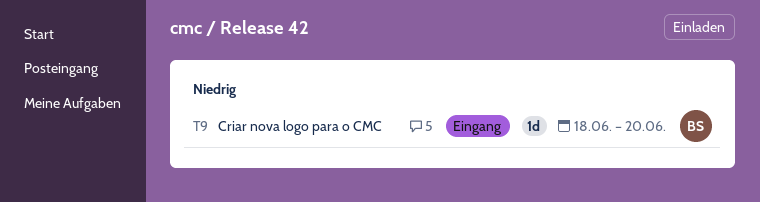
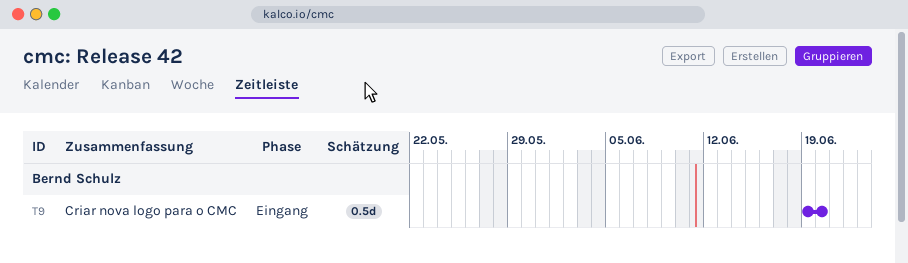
T9, estimate: 1d -> 0.5d
T9, start: Jun 18 -> Jun 19

